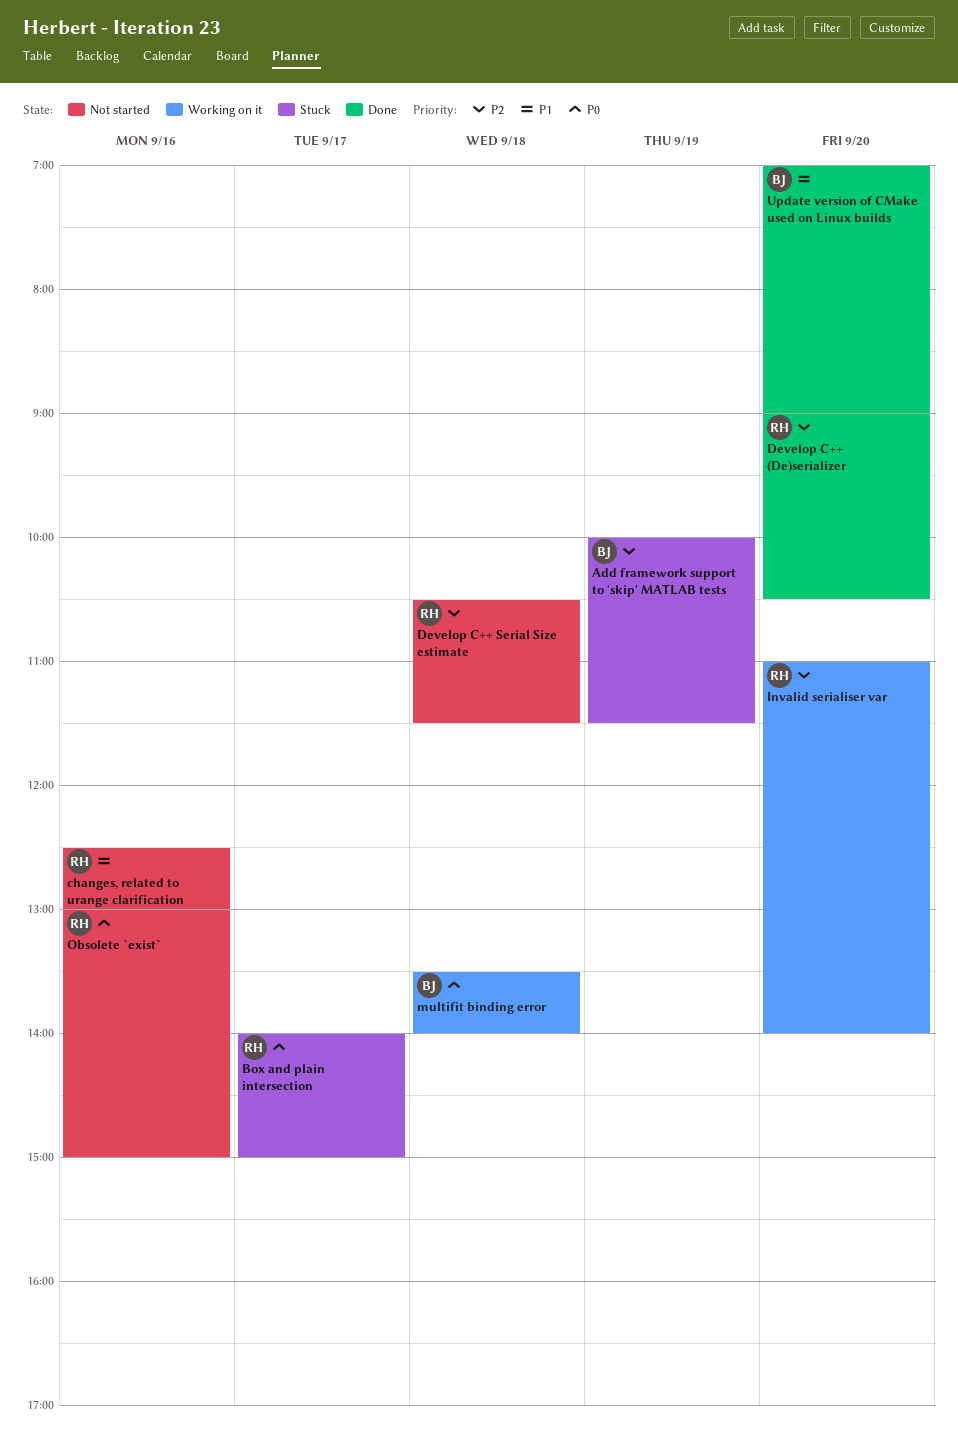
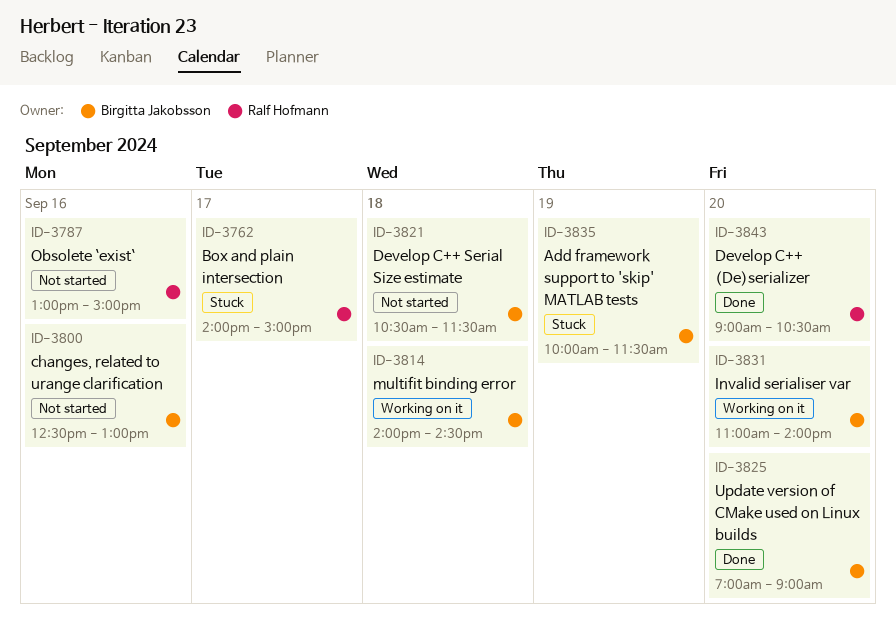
changes, related to urange clarification, owner: Ralf Hofmann -> Birgitta Jakobsson
Develop C++ Serial Size estimate, owner: Ralf Hofmann -> Birgitta Jakobsson
Invalid serialiser var, owner: Ralf Hofmann -> Birgitta Jakobsson
multifit binding error, begins: 13:30 -> 14:00
multifit binding error, ends: 14:00 -> 14:30

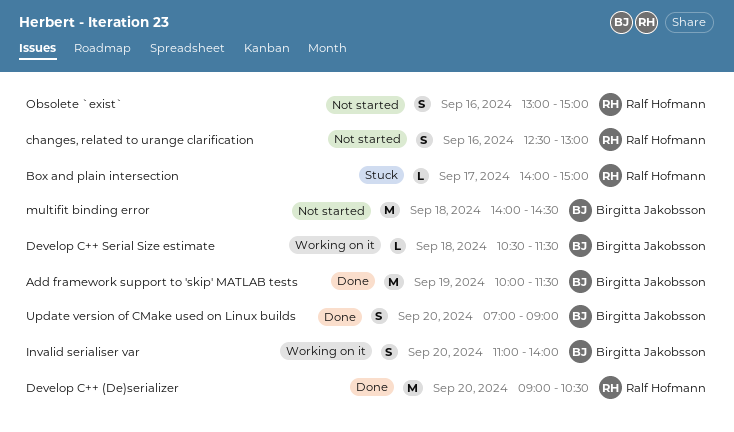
Add framework support to 'skip' MATLAB tests, status: Stuck -> Done
changes, related to urange clarification, owner: Birgitta Jakobsson -> Ralf Hofmann
Develop C++ Serial Size estimate, status: Not started -> Working on it
multifit binding error, status: Working on it -> Not started

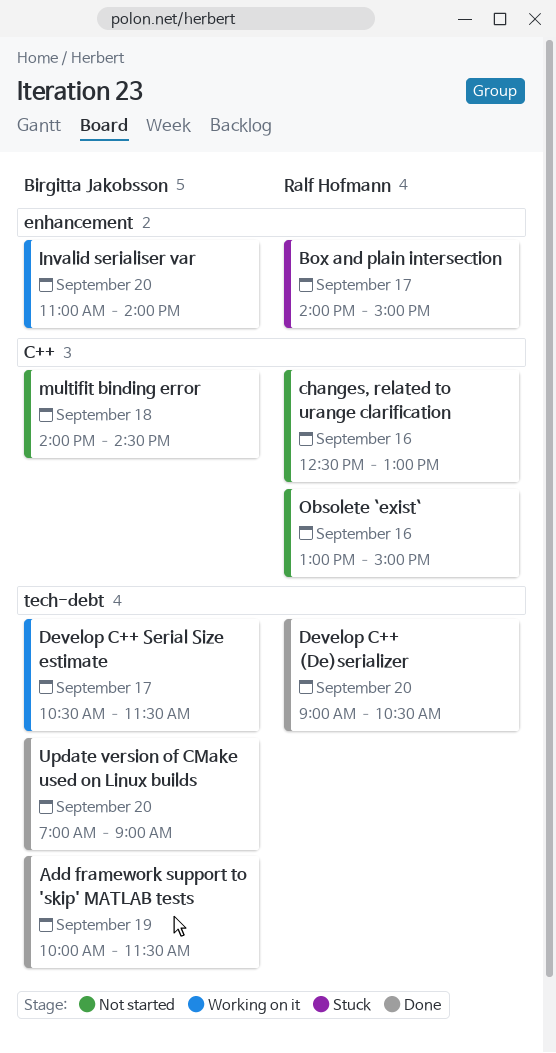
Develop C++ Serial Size estimate, day: Sep 18 -> Sep 17

